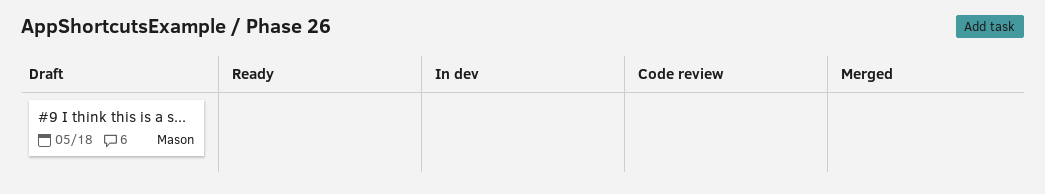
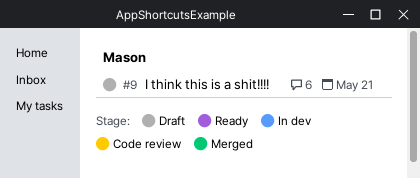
#9, due: May 18 -> May 21

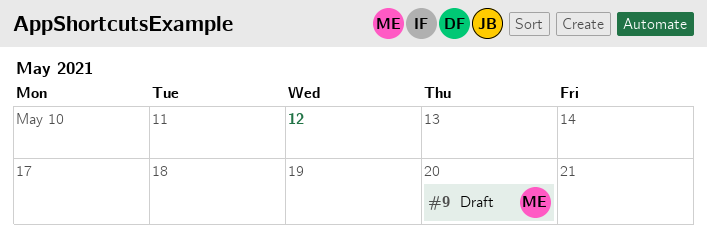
#9, due: May 21 -> May 20

